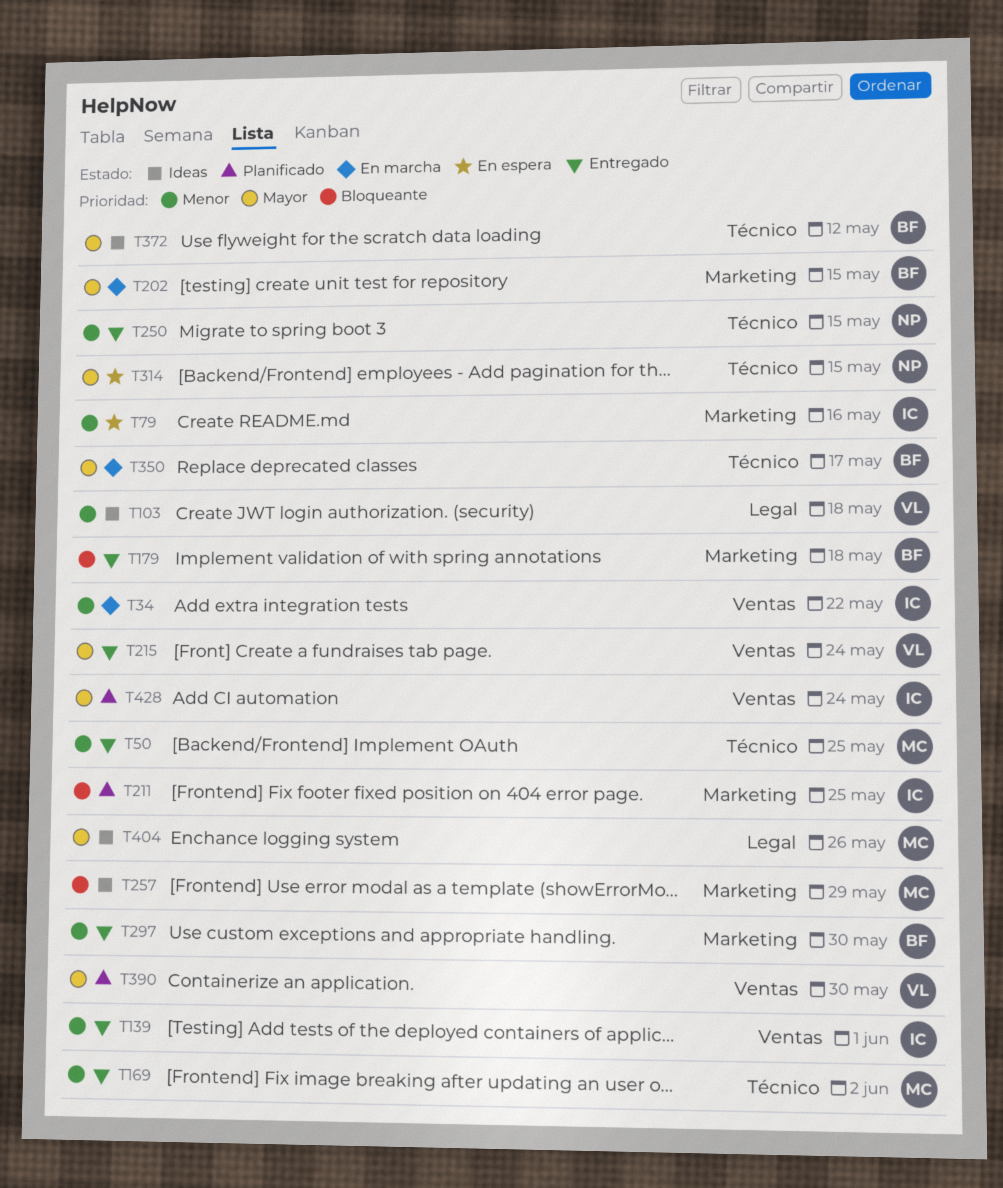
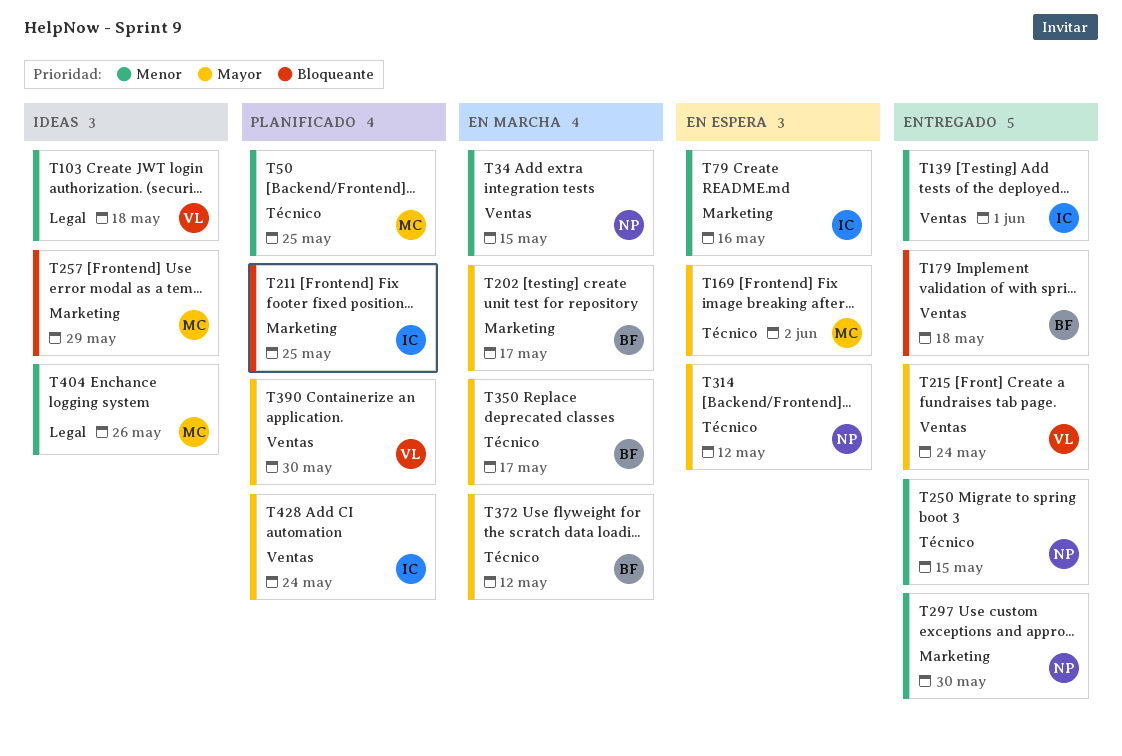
T34, owner: IC -> NP
T34, due: May 22 -> May 15
T50, status: Entregado -> Planificado
T169, status: Entregado -> En espera
T169, priority: Menor -> Mayor
T179, label: Marketing -> Ventas
T202, due: May 15 -> May 17
T297, owner: BF -> NP
T314, due: May 15 -> May 12
T372, status: Ideas -> En marcha
T404, priority: Mayor -> Menor

